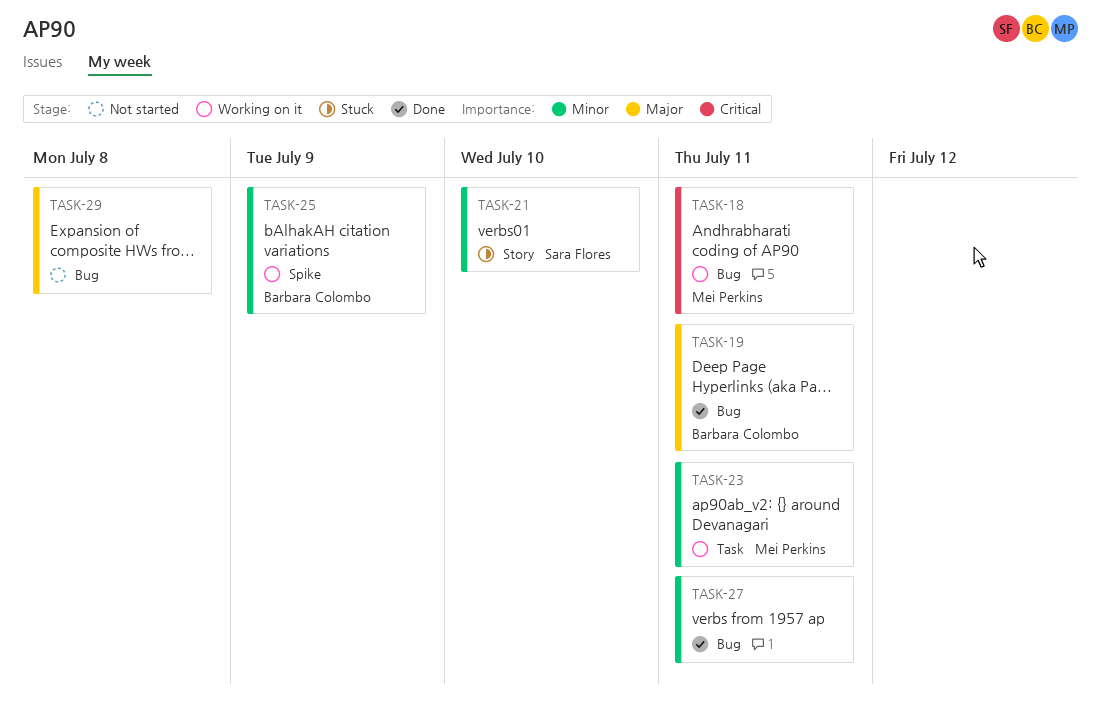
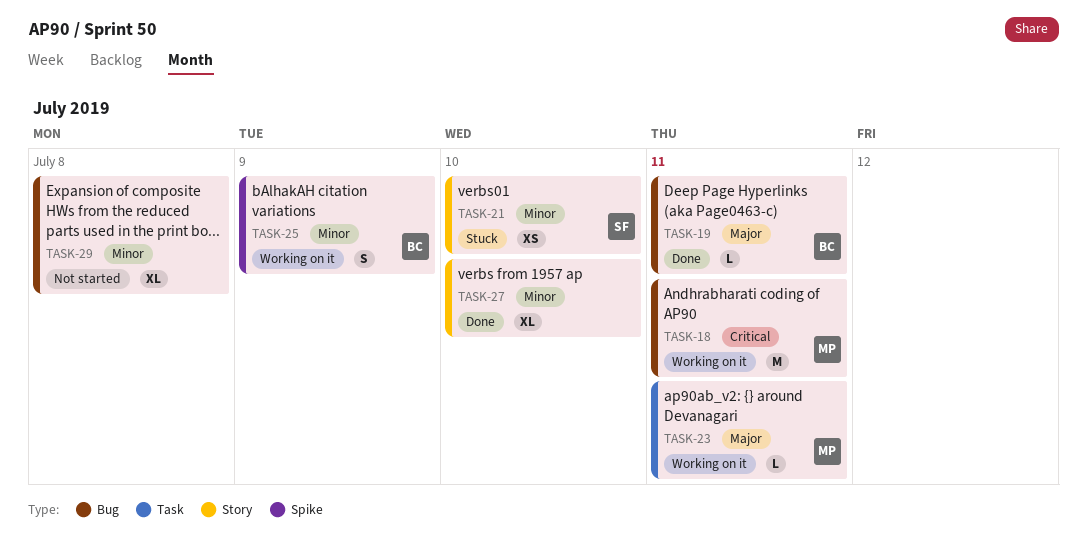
TASK-23, priority: Minor -> Major
TASK-27, label: Bug -> Story
TASK-27, due: Jul 11 -> Jul 10
TASK-29, priority: Major -> Minor

